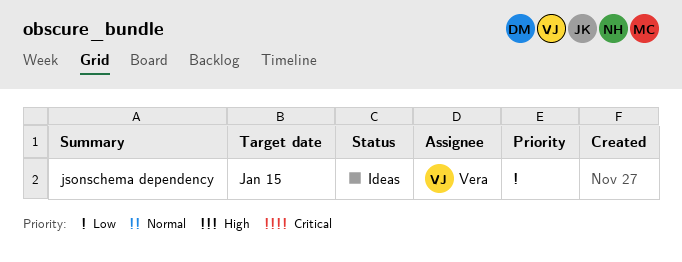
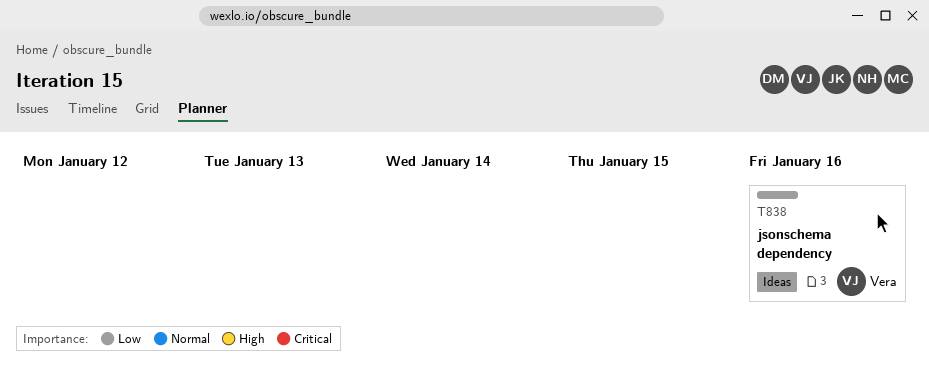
jsonschema dependency, due: Jan 15 -> Jan 16

